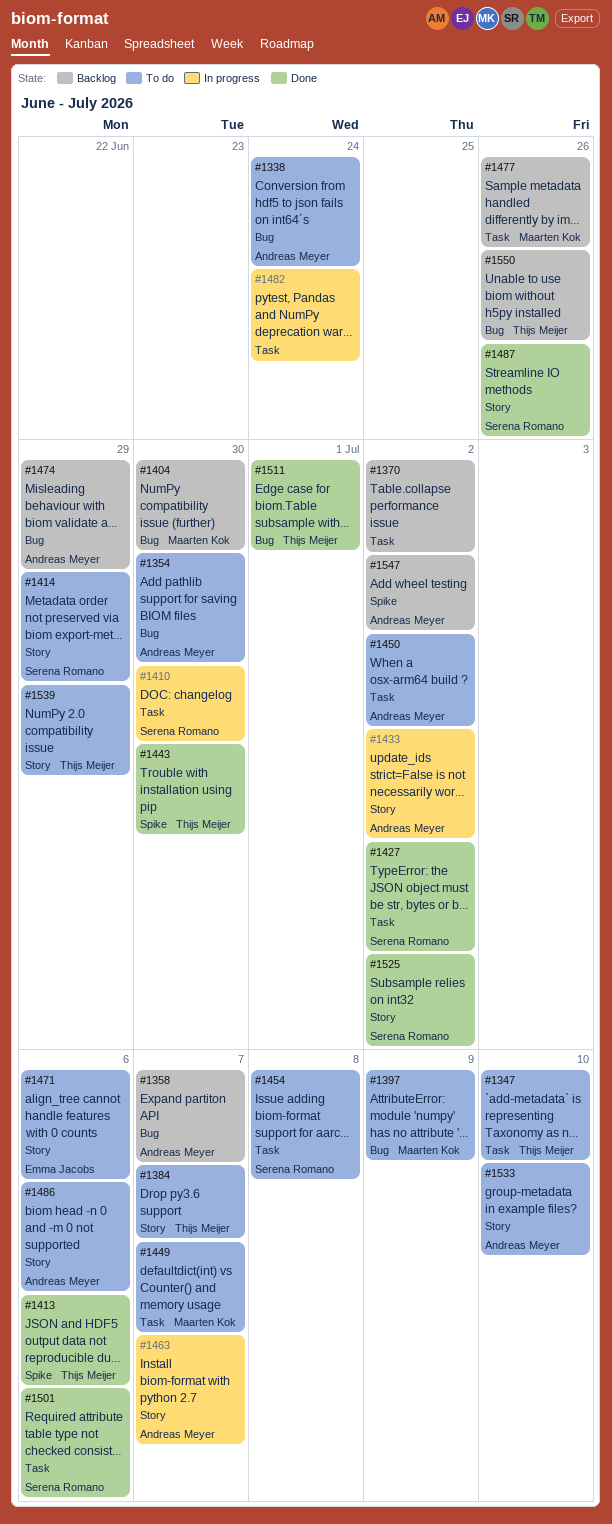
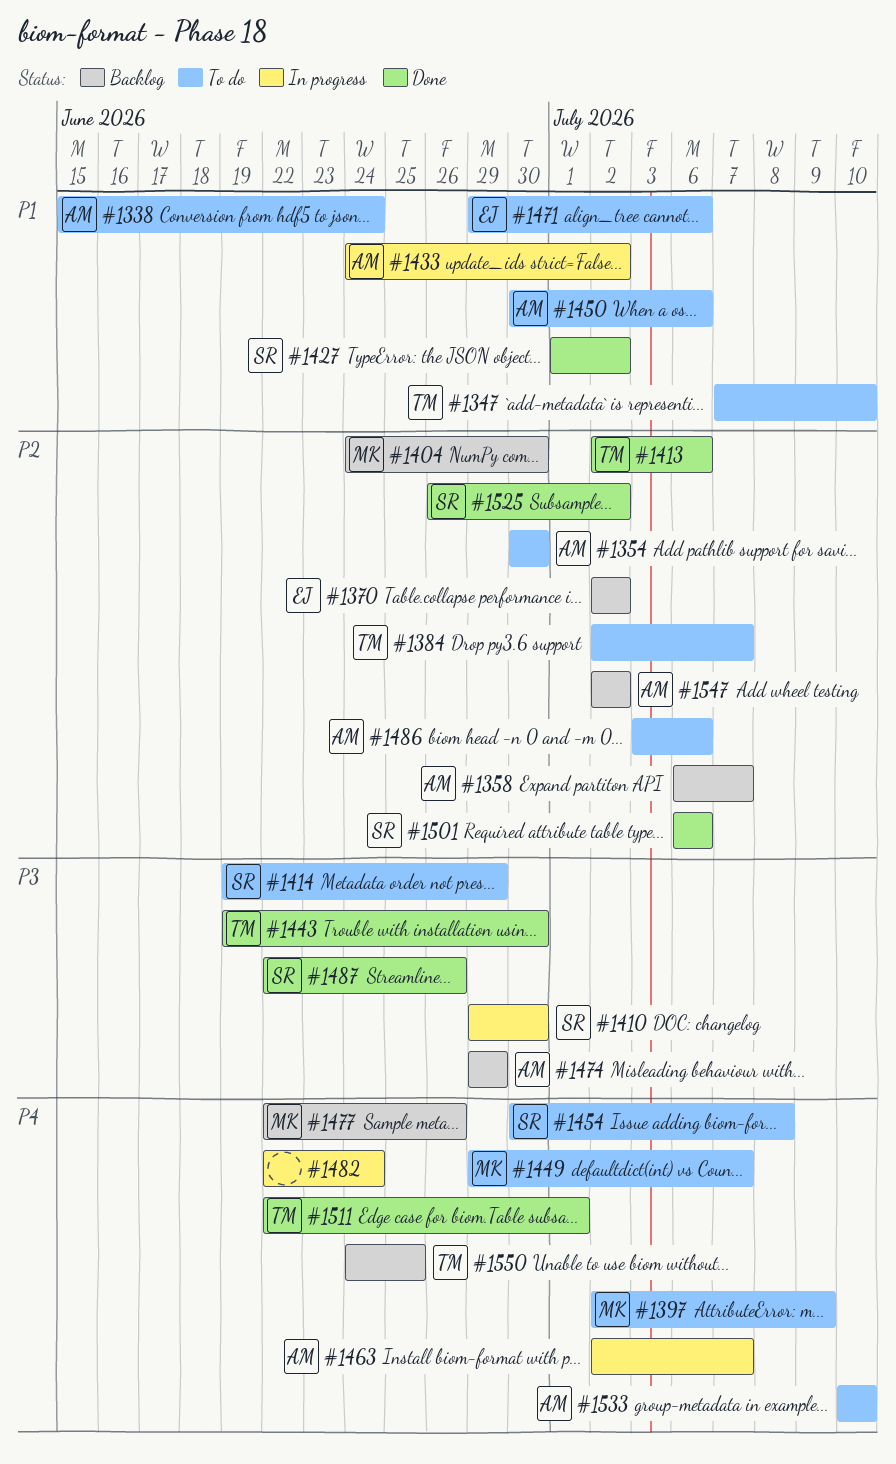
#1370, owner: none -> Emma Jacobs
#1450, due: Jul 2 -> Jul 6
#1539: present -> none
#1550, due: Jun 26 -> Jun 25

